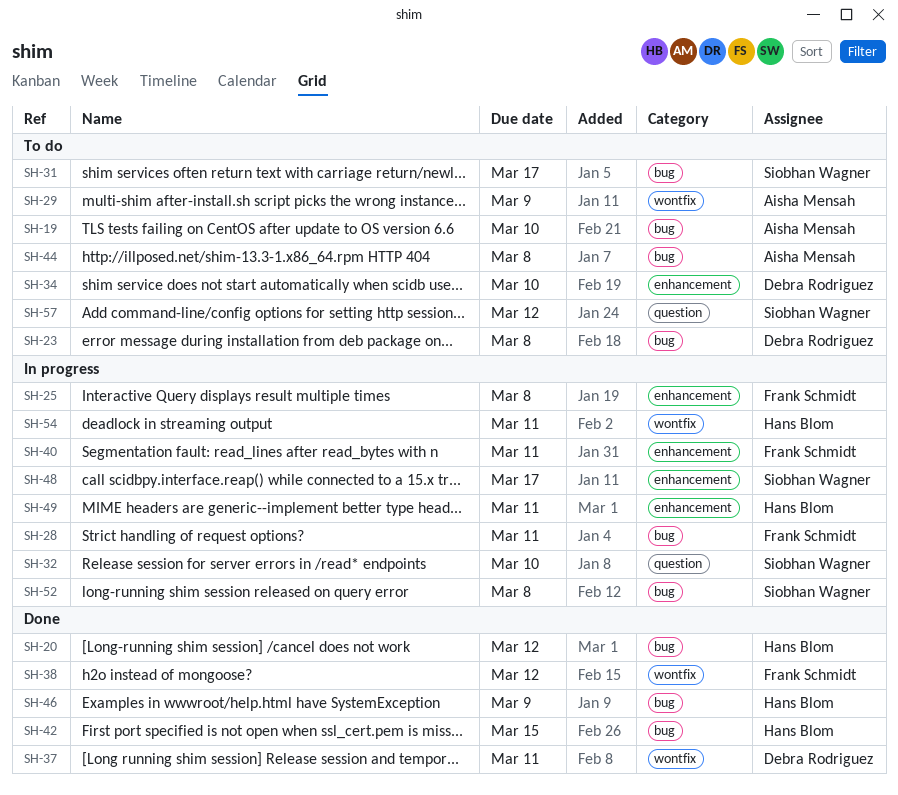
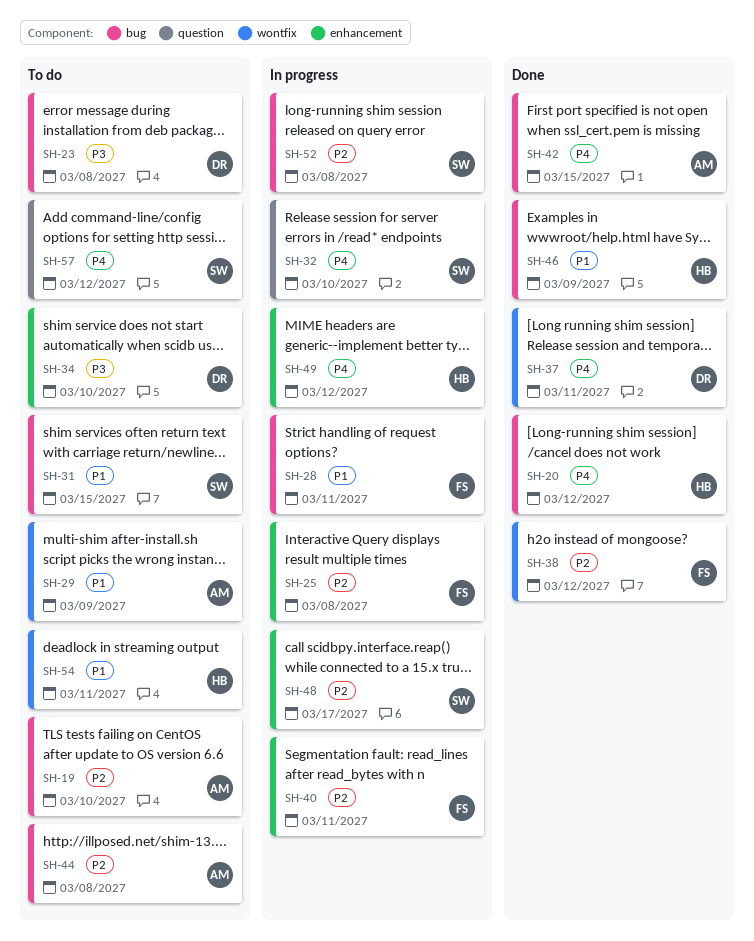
SH-31, due: Mar 17 -> Mar 15
SH-42, owner: Hans Blom -> Aisha Mensah
SH-49, due: Mar 11 -> Mar 12
SH-54, status: In progress -> To do

